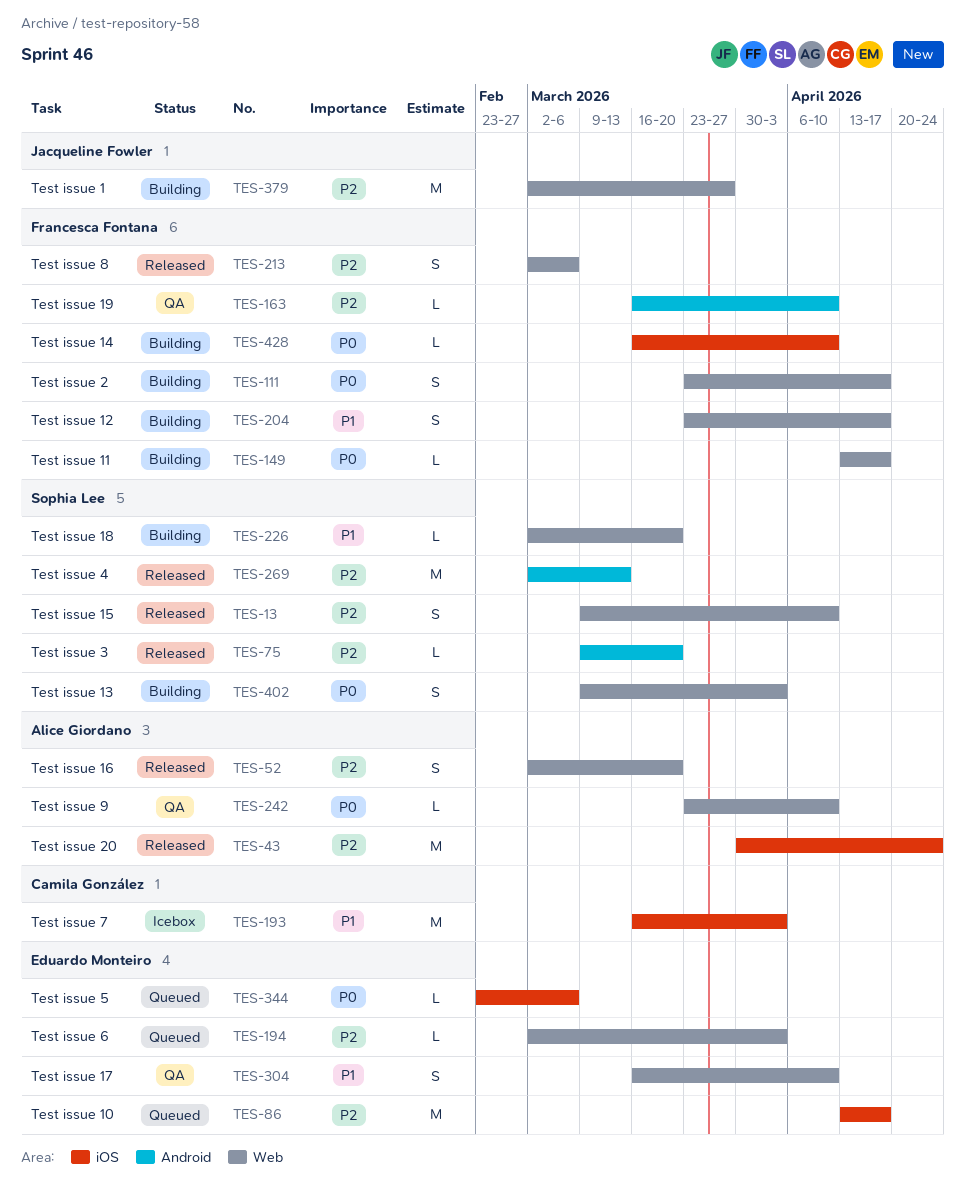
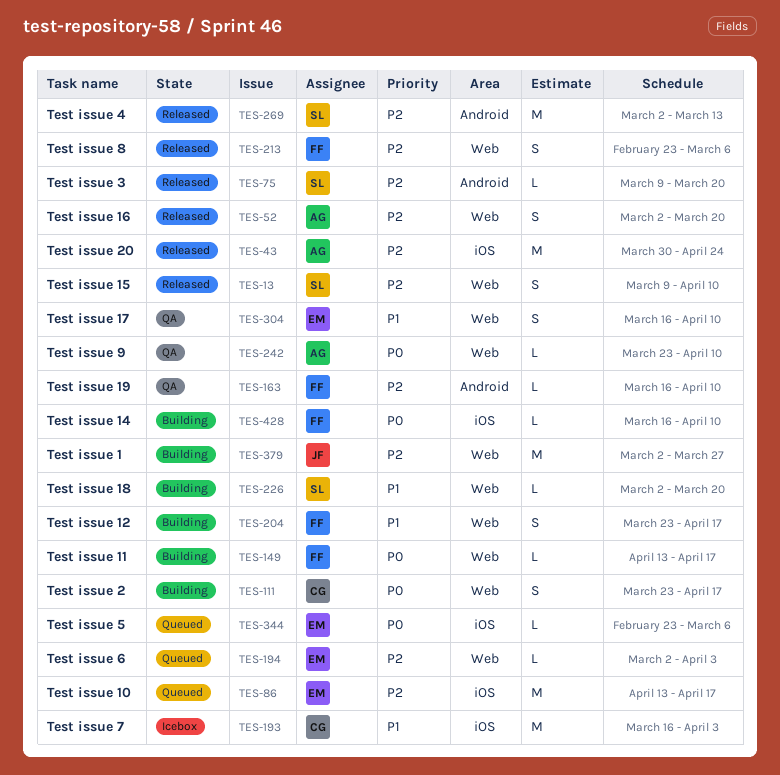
TES-111, owner: Francesca Fontana -> Camila González
TES-213, start: Mar 2 -> Feb 23
TES-402: present -> none

